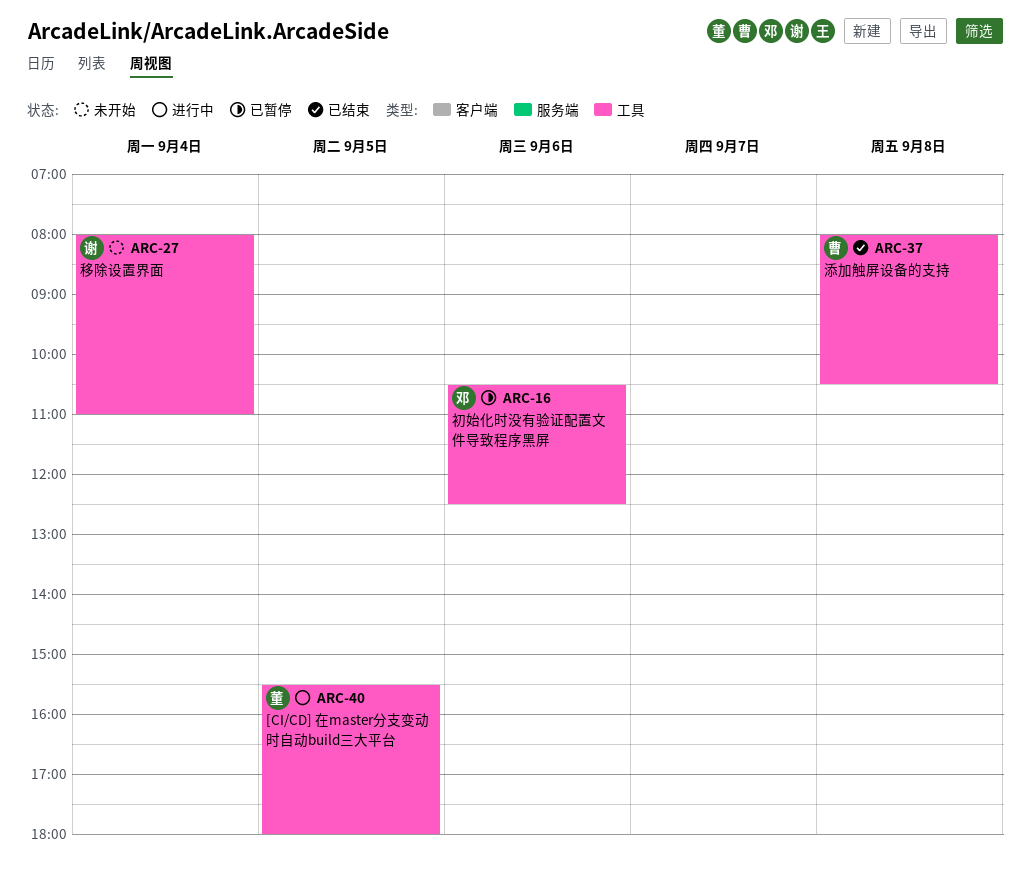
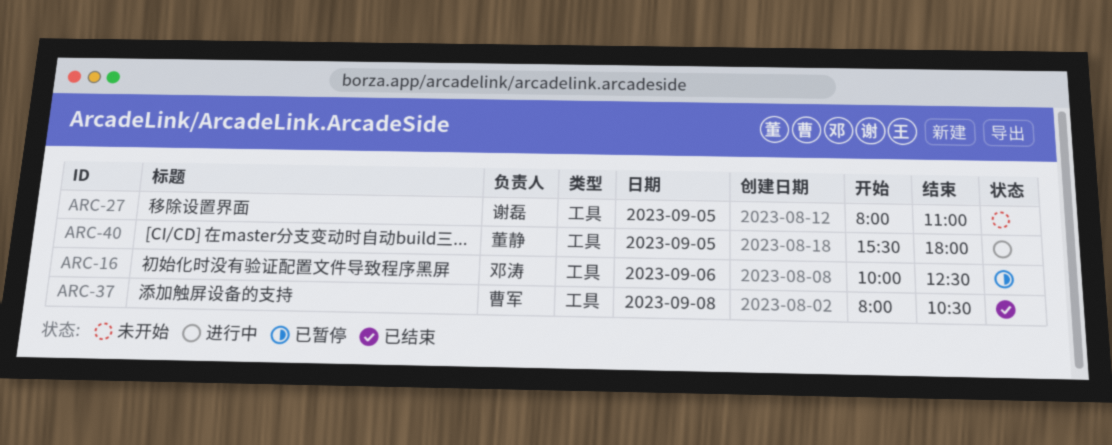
ARC-16, begins: 10:30 -> 10:00
ARC-27, day: Sep 4 -> Sep 5

